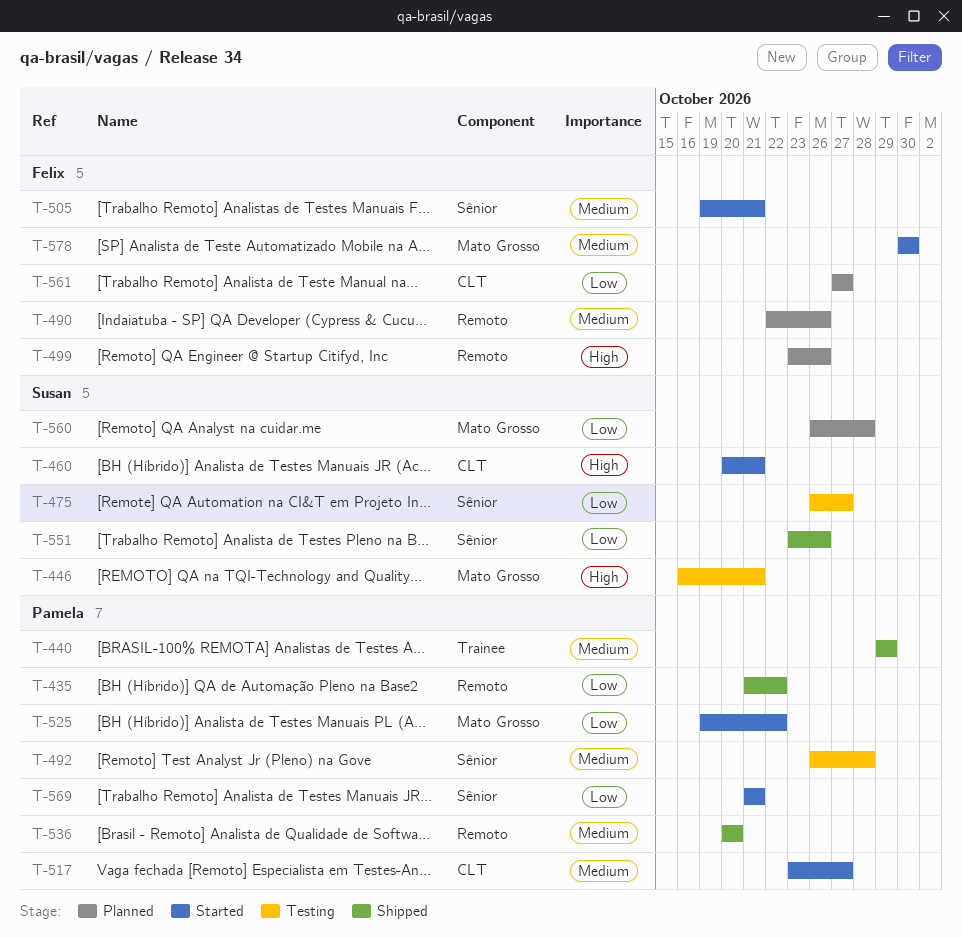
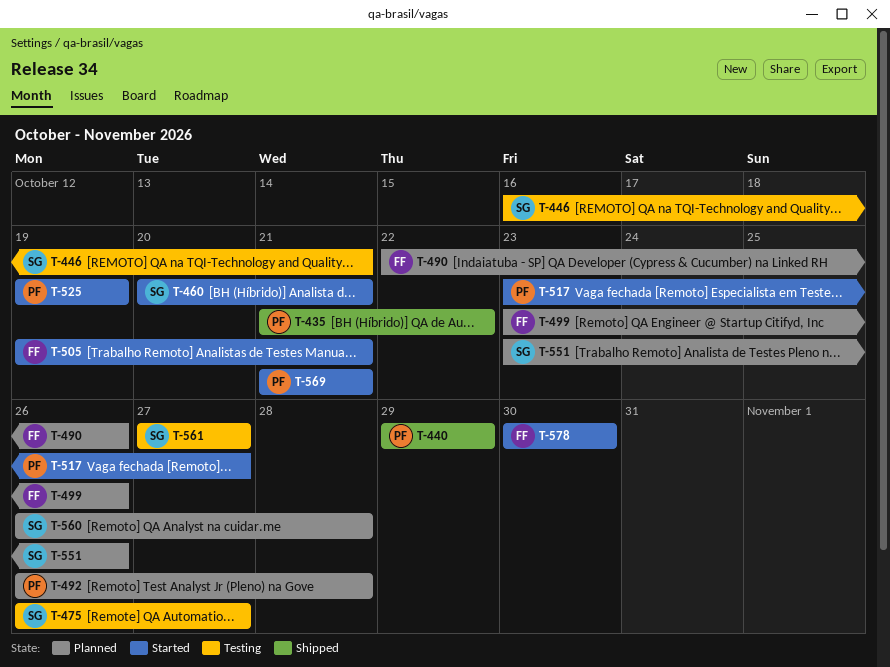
T-492, status: Testing -> Planned
T-525, due: Oct 22 -> Oct 19
T-536: present -> none
T-551, status: Shipped -> Planned
T-561, status: Planned -> Testing
T-561, owner: Felix -> Susan

